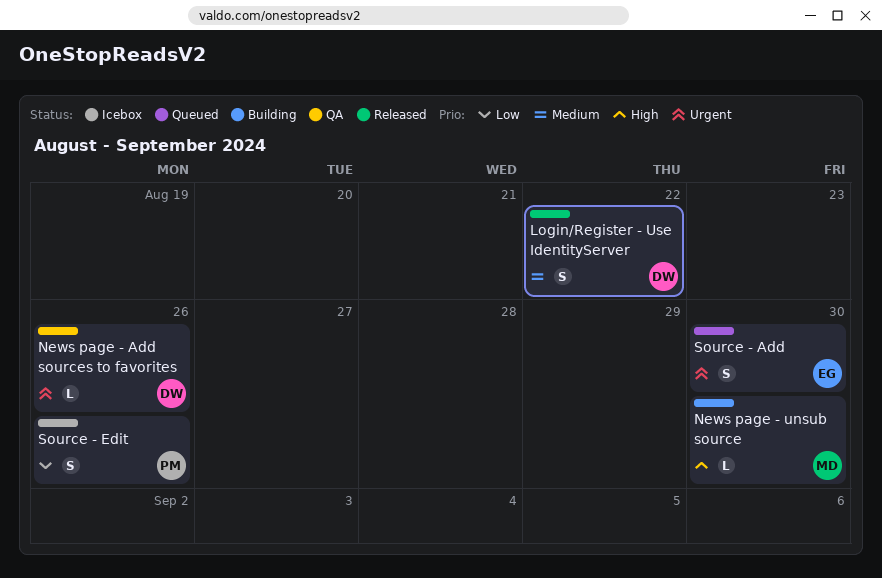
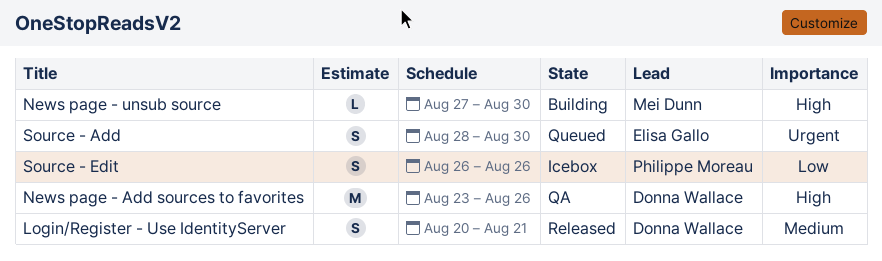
Login/Register - Use IdentityServer, due: Aug 22 -> Aug 21
News page - Add sources to favorites, priority: Urgent -> High
News page - Add sources to favorites, estimate: L -> M

